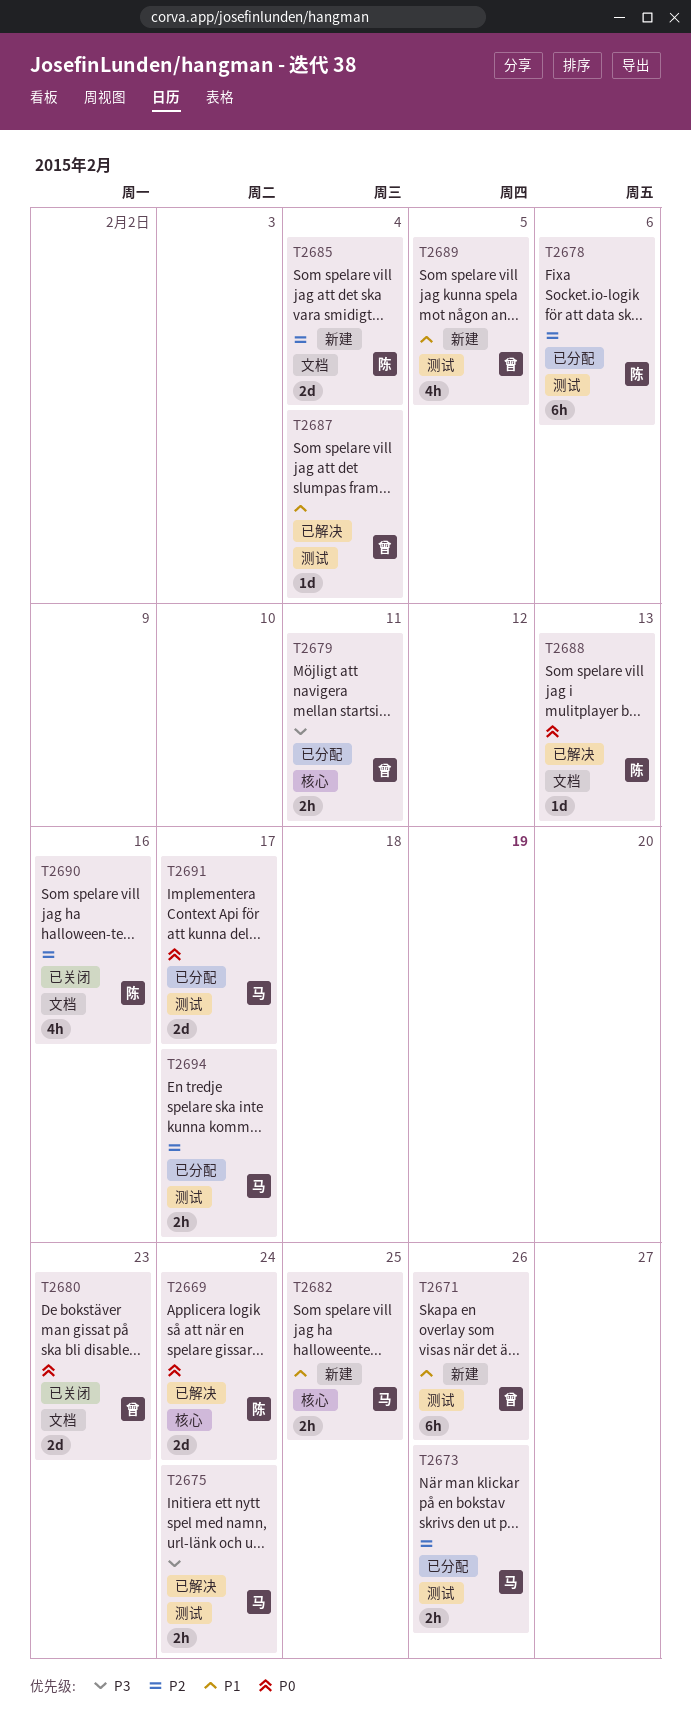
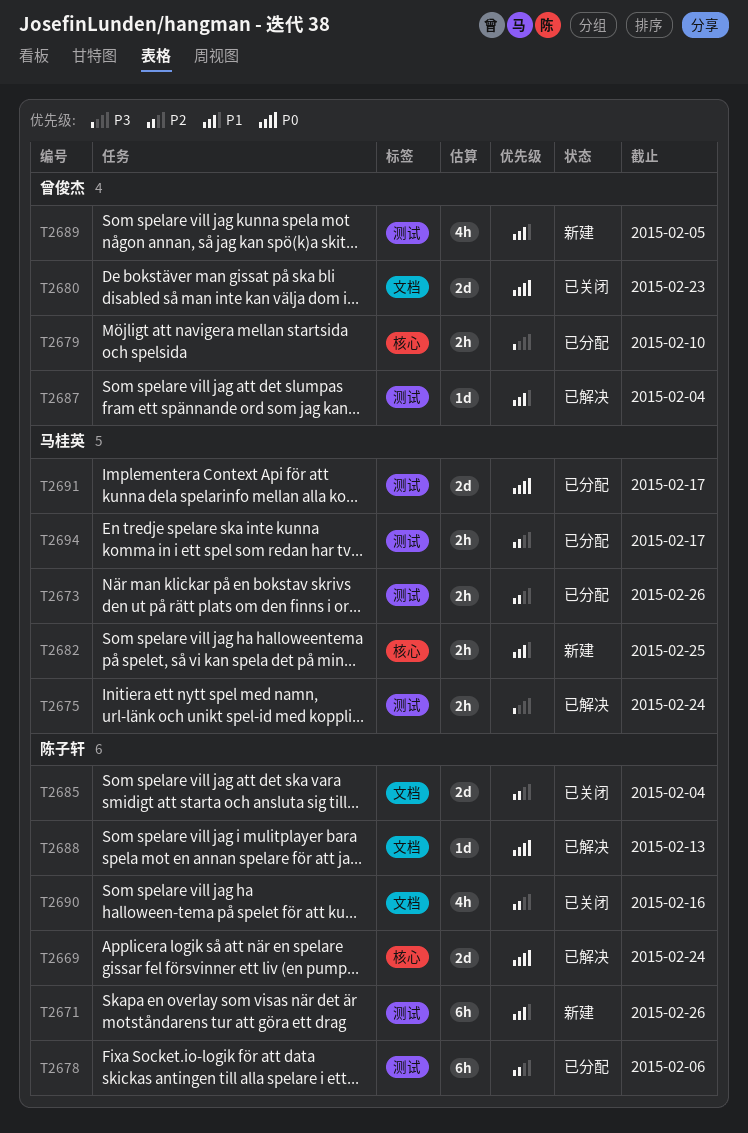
T2671, owner: 曾俊杰 -> 陈子轩
T2679, due: Feb 11 -> Feb 10
T2685, status: 新建 -> 已关闭

